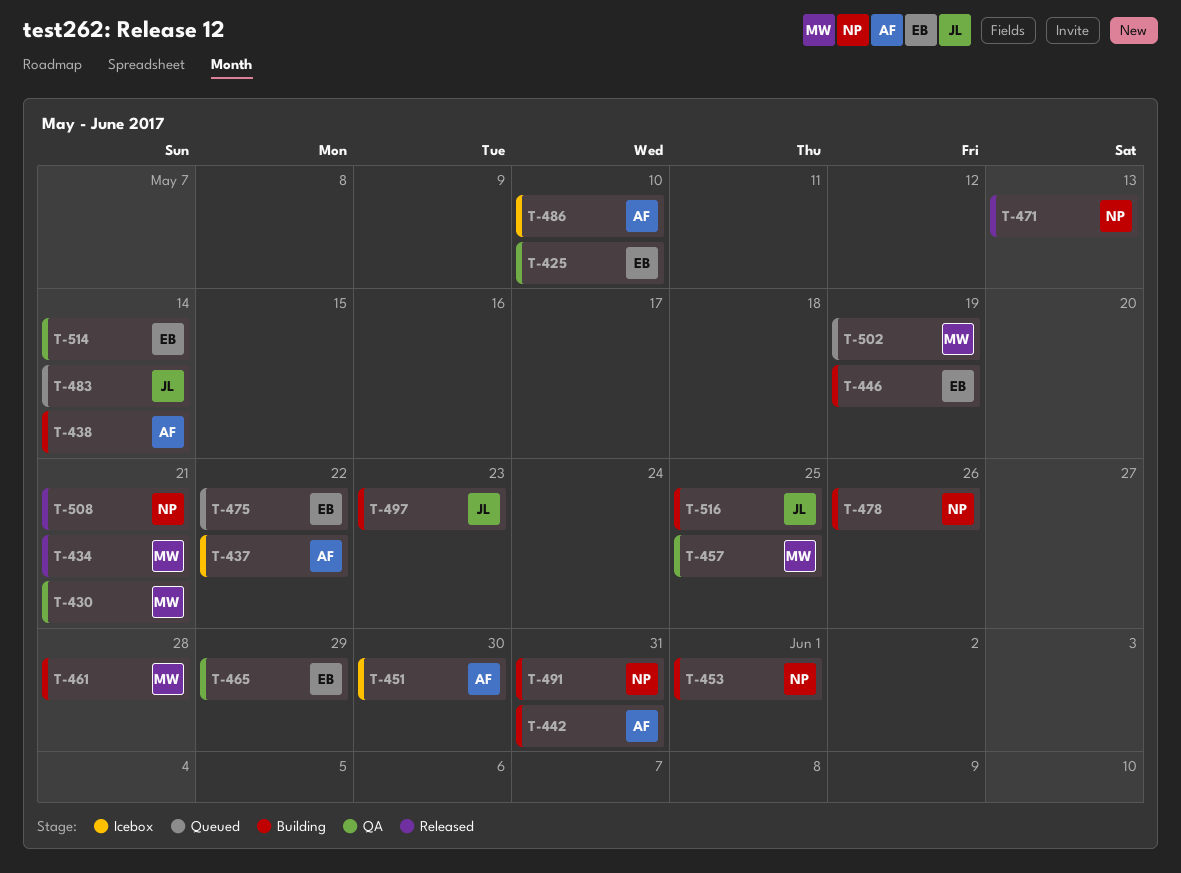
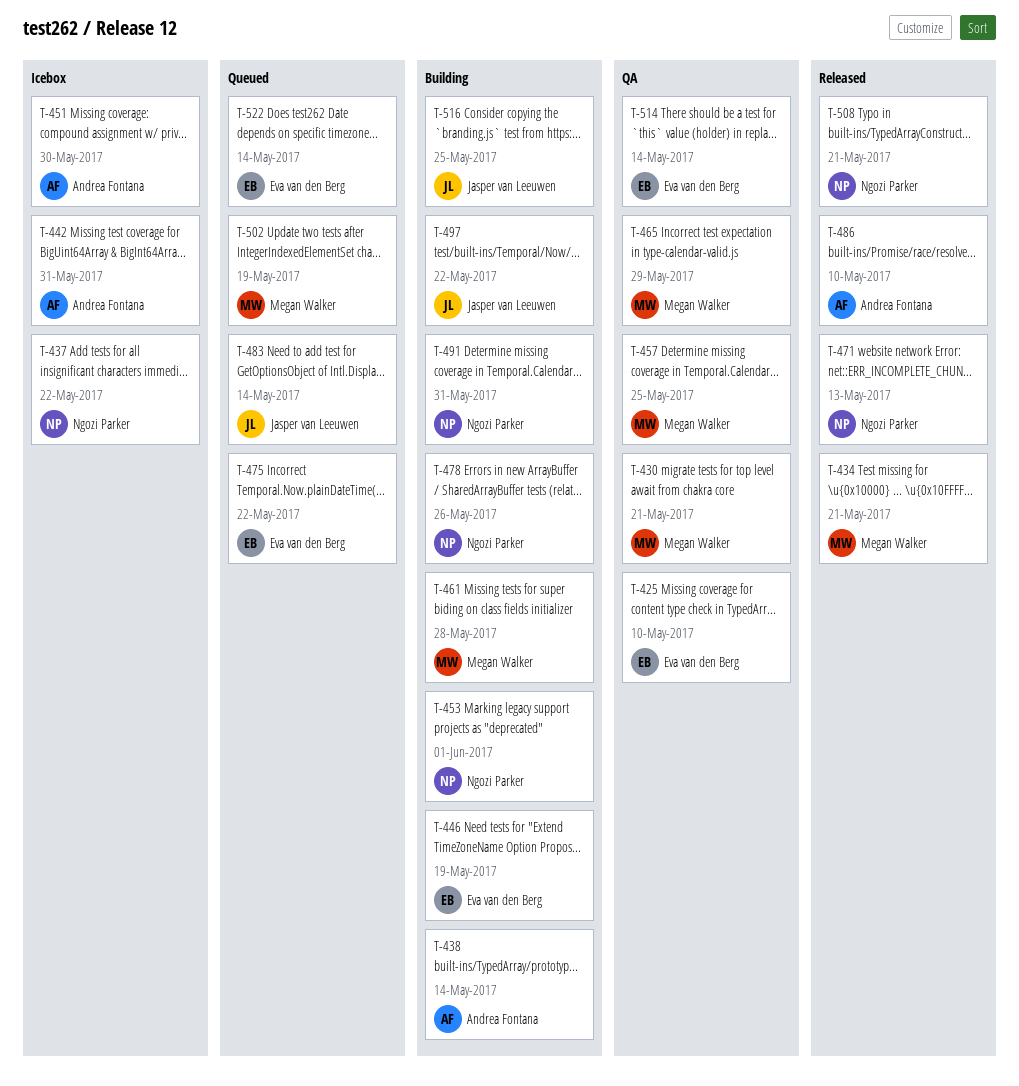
T-437, owner: Andrea Fontana -> Ngozi Parker
T-442, status: Building -> Icebox
T-465, owner: Eva van den Berg -> Megan Walker
T-486, status: Icebox -> Released
T-497, due: May 23 -> May 22
T-522: none -> present

